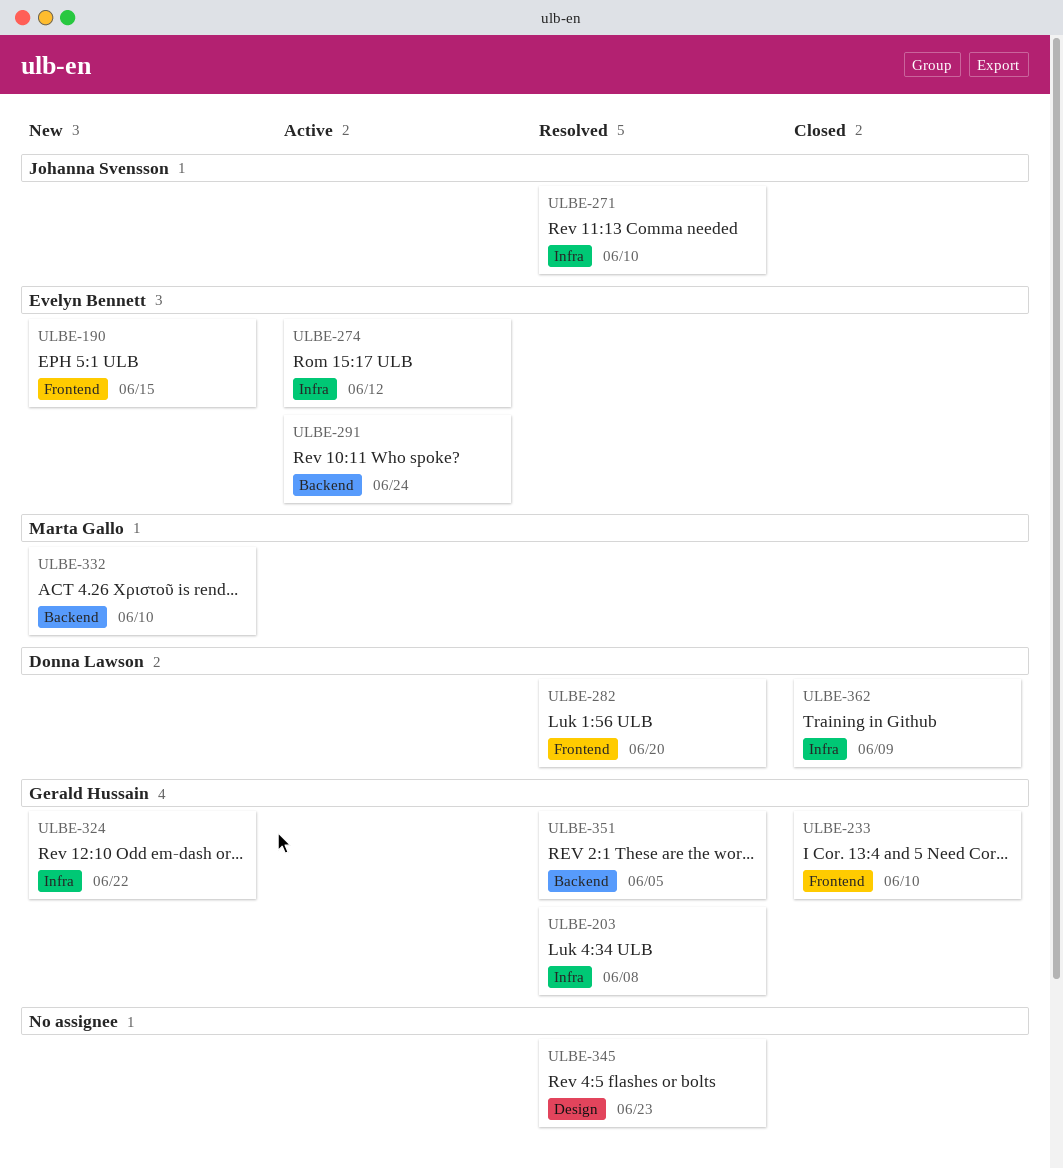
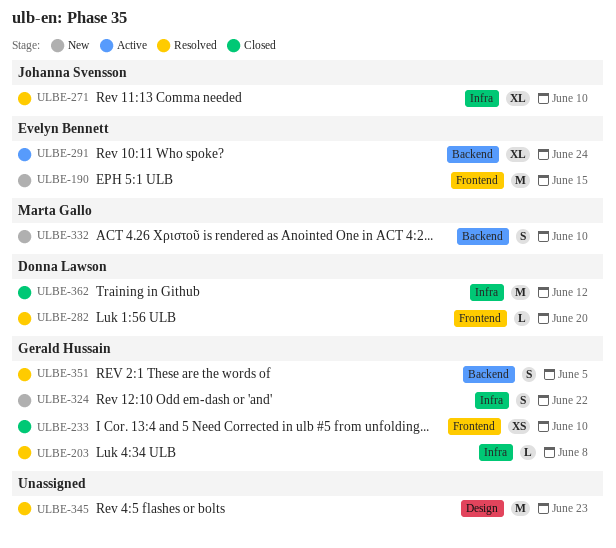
ULBE-274: present -> none
ULBE-362, due: Jun 9 -> Jun 12

